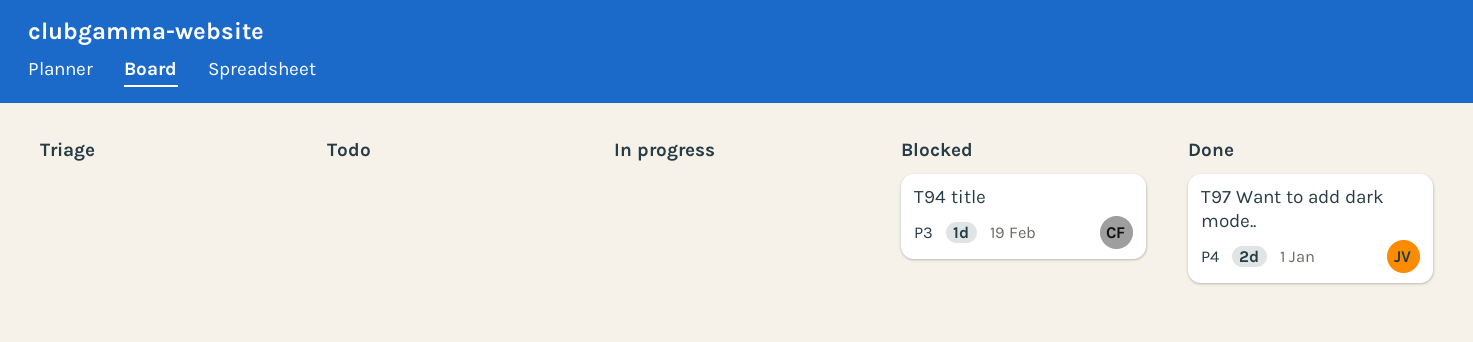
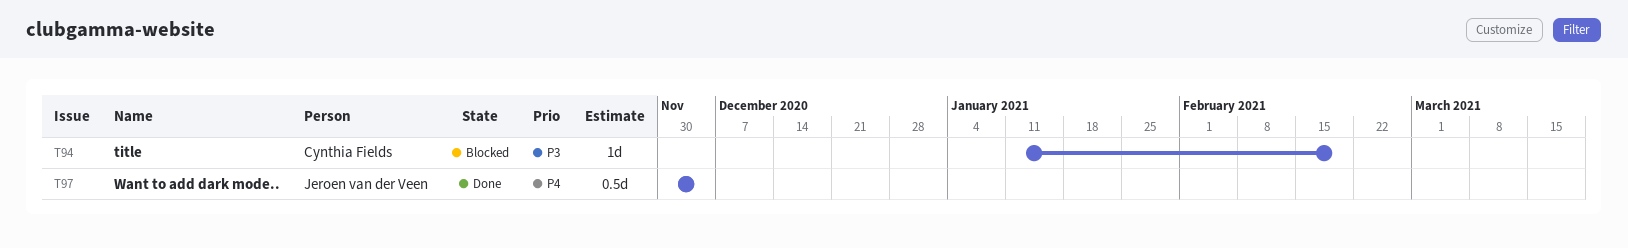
T97, estimate: 2d -> 0.5d
T97, due: Jan 1 -> Dec 4

